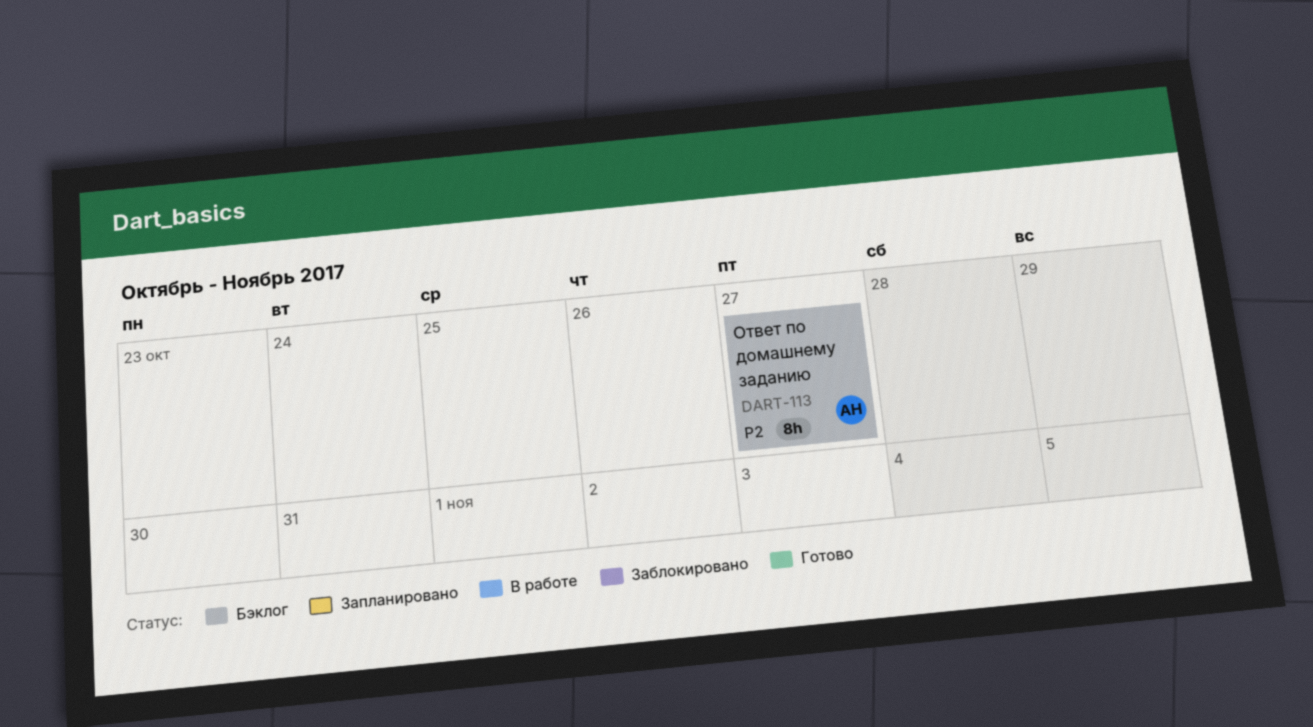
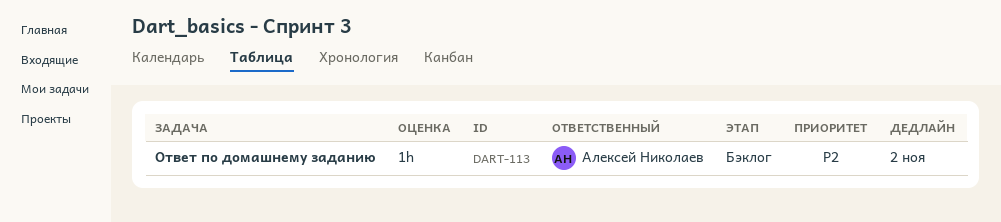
DART-113, estimate: 8h -> 1h
DART-113, due: Oct 27 -> Nov 2

